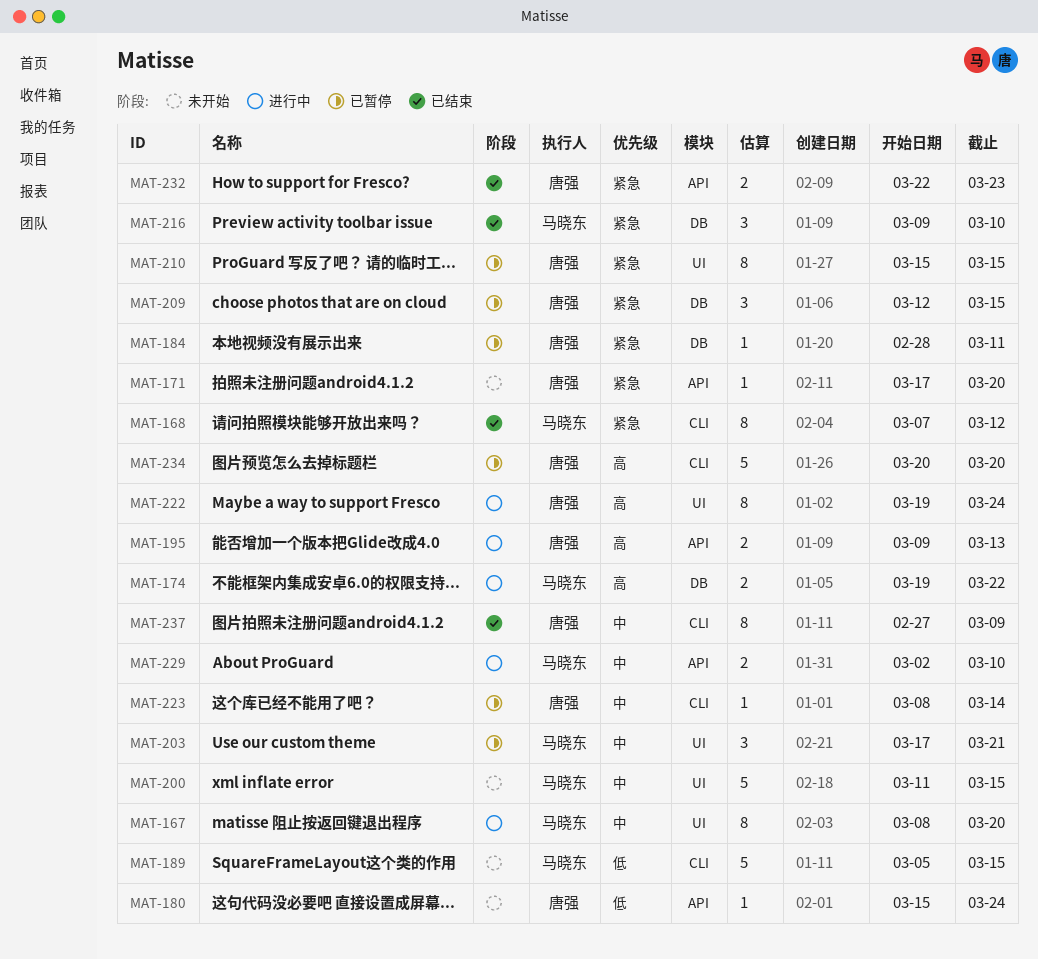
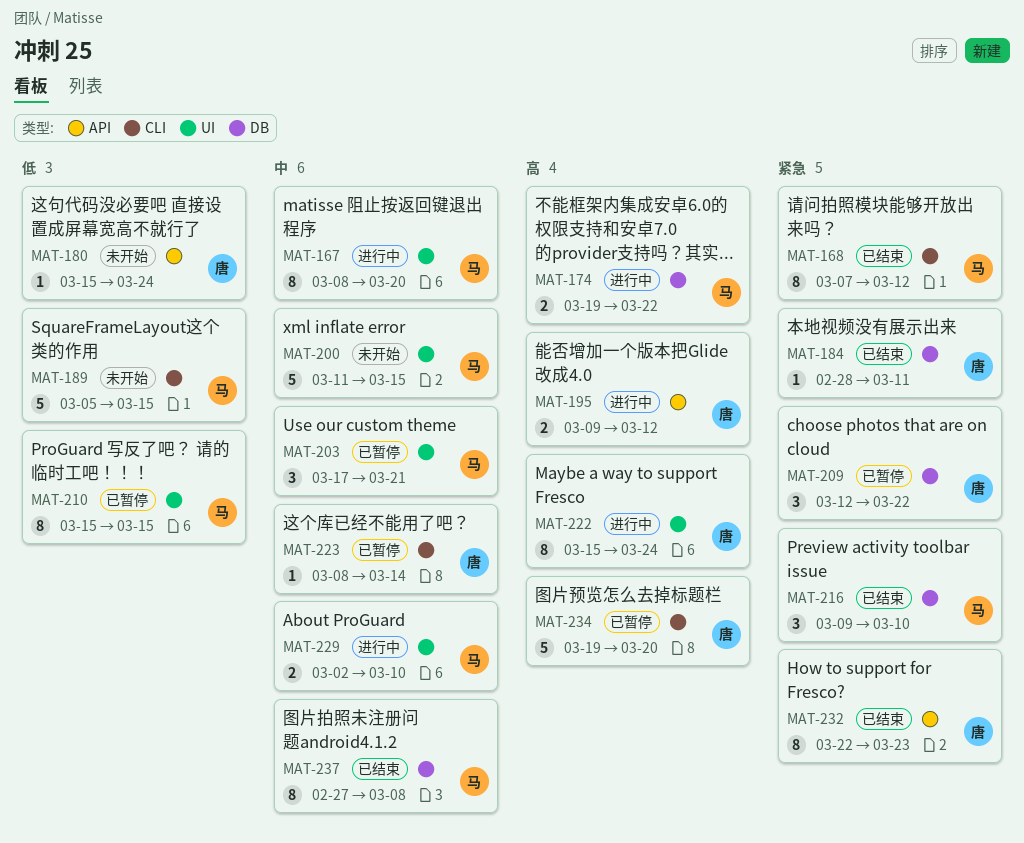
MAT-171: present -> none
MAT-184, status: 已暂停 -> 已结束
MAT-195, due: Mar 13 -> Mar 12
MAT-209, due: Mar 15 -> Mar 22
MAT-210, owner: 唐强 -> 马晓东
MAT-210, priority: 紧急 -> 低
MAT-222, start: Mar 19 -> Mar 15
MAT-229, label: API -> UI
MAT-232, estimate: 2 -> 8
MAT-234, start: Mar 20 -> Mar 19
MAT-237, owner: 唐强 -> 马晓东
MAT-237, label: CLI -> DB
MAT-237, due: Mar 9 -> Mar 8

